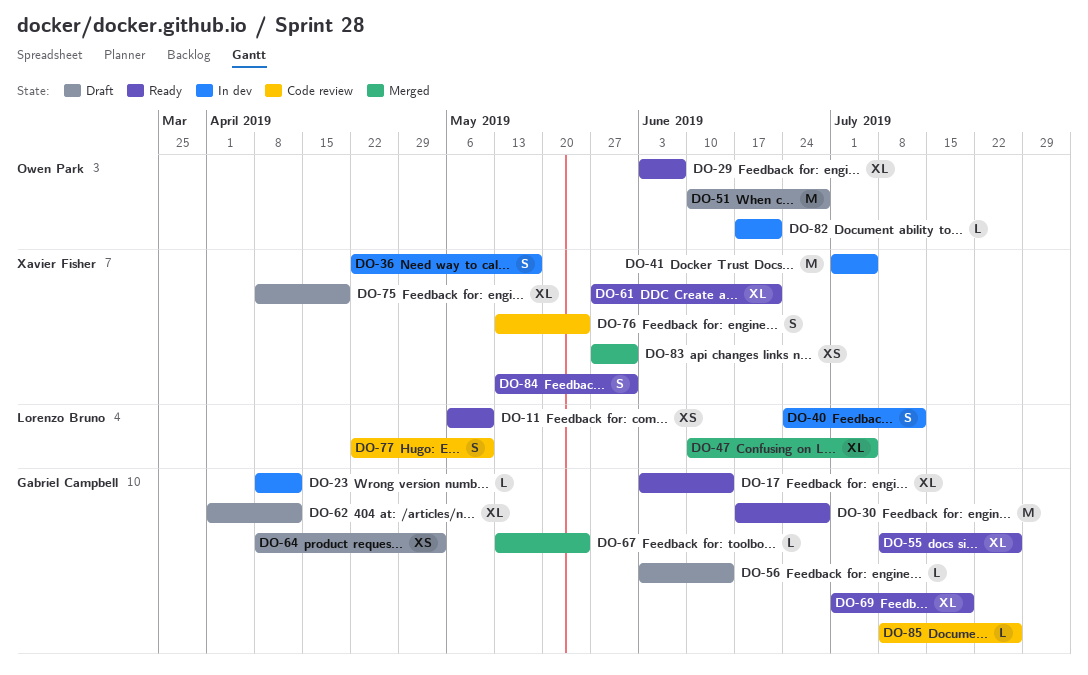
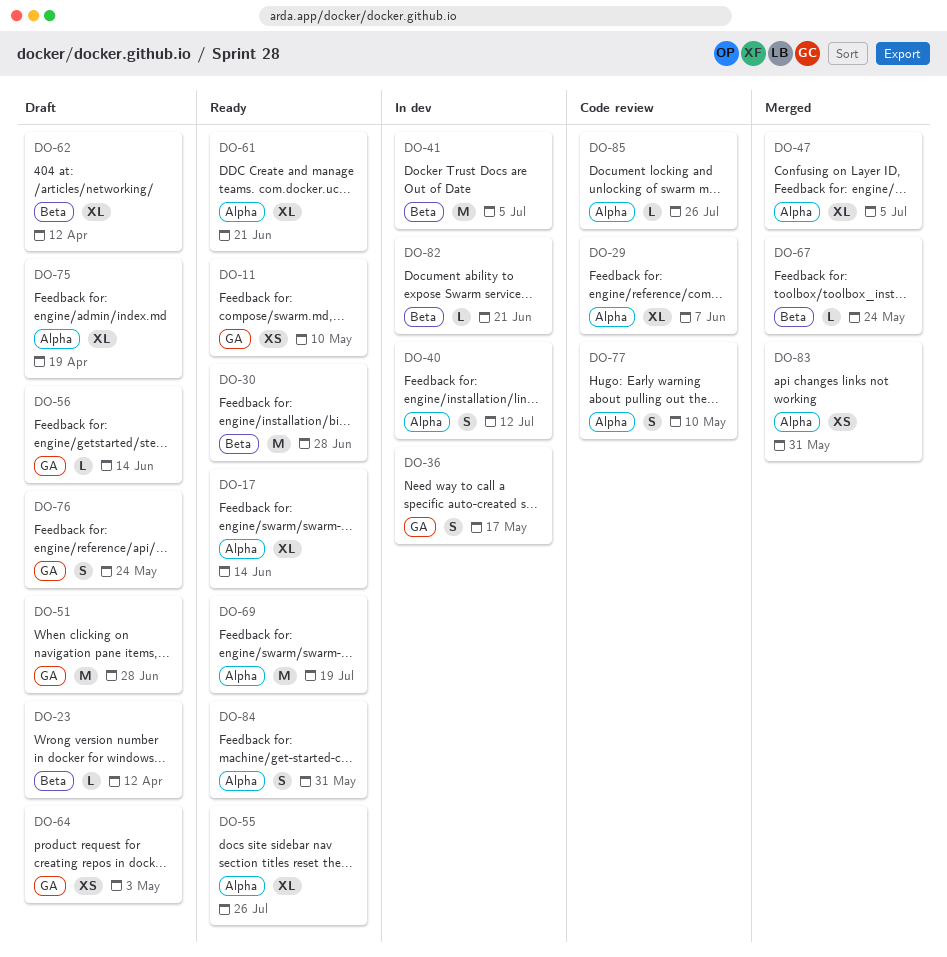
DO-23, status: In dev -> Draft
DO-29, status: Ready -> Code review
DO-69, estimate: XL -> M
DO-76, status: Code review -> Draft

